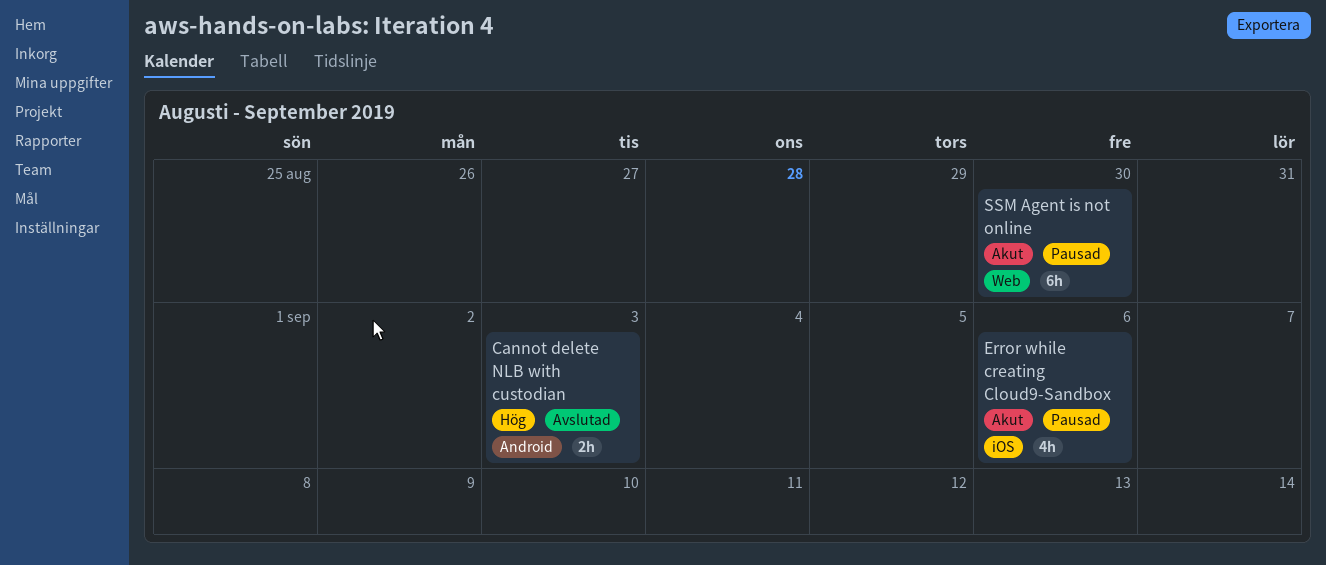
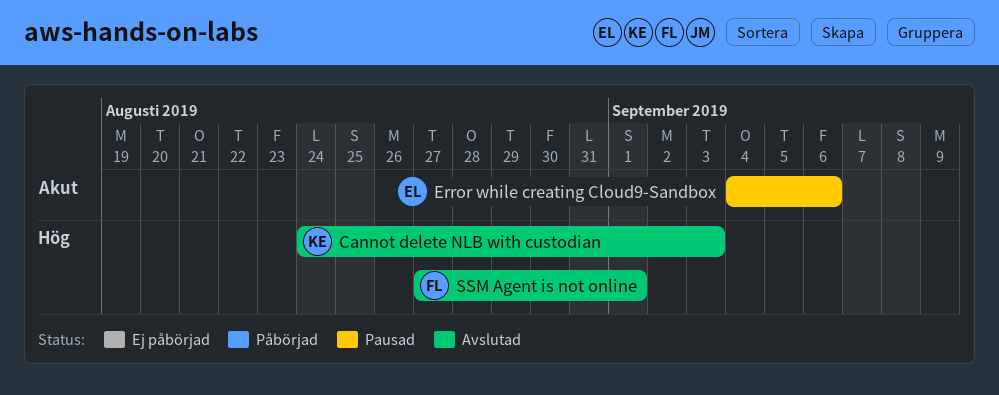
SSM Agent is not online, status: Pausad -> Avslutad
SSM Agent is not online, priority: Akut -> Hög
SSM Agent is not online, due: Aug 30 -> Sep 1

